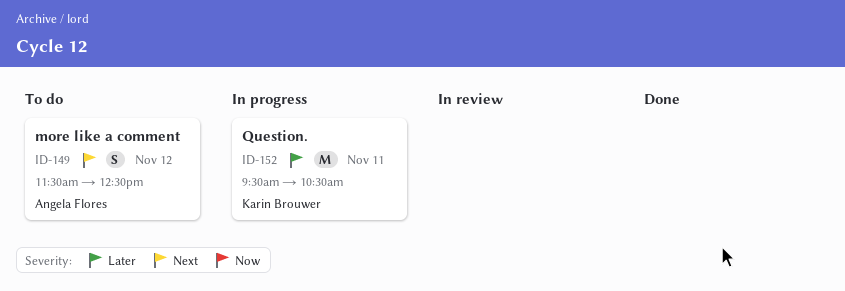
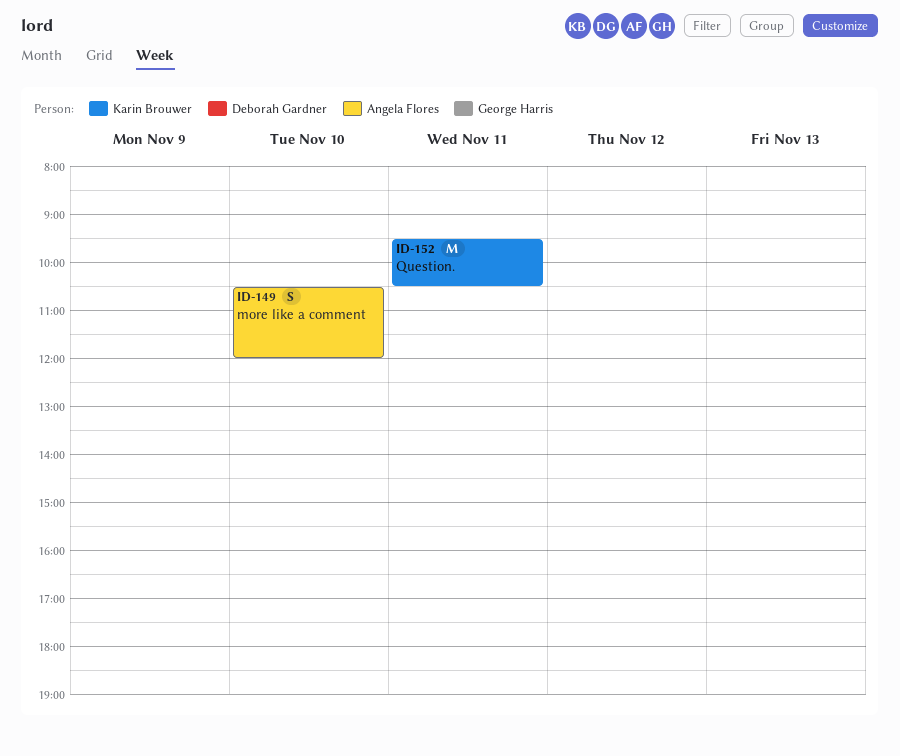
ID-149, day: Nov 12 -> Nov 10
ID-149, begins: 11:30 -> 10:30
ID-149, ends: 12:30 -> 12:00

